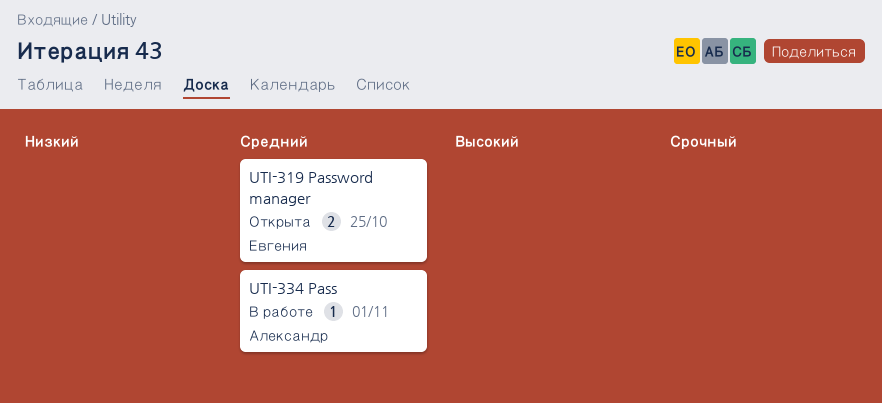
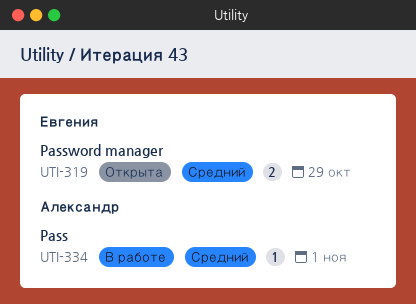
UTI-319, due: Oct 25 -> Oct 29

